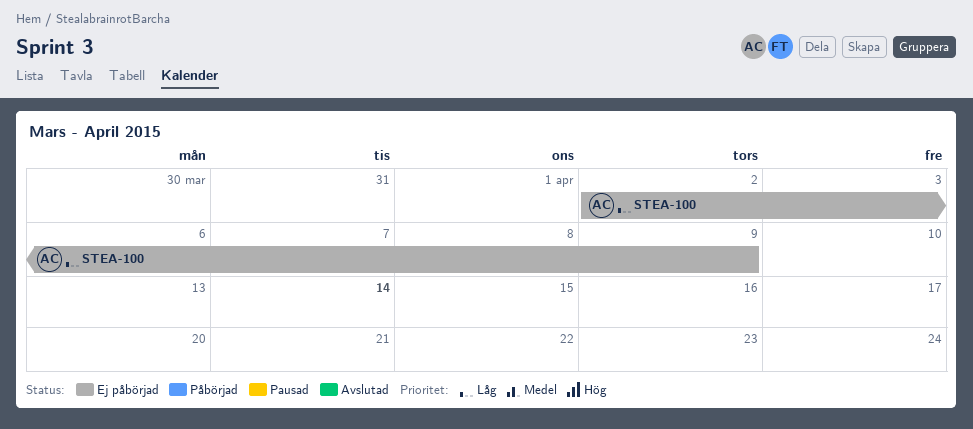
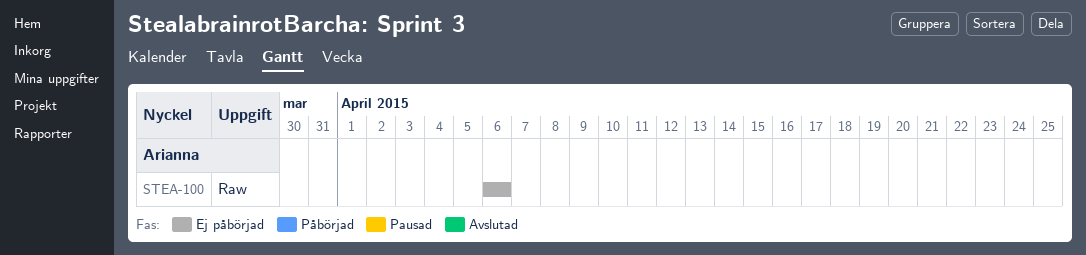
STEA-100, start: Apr 2 -> Apr 6
STEA-100, due: Apr 9 -> Apr 6

